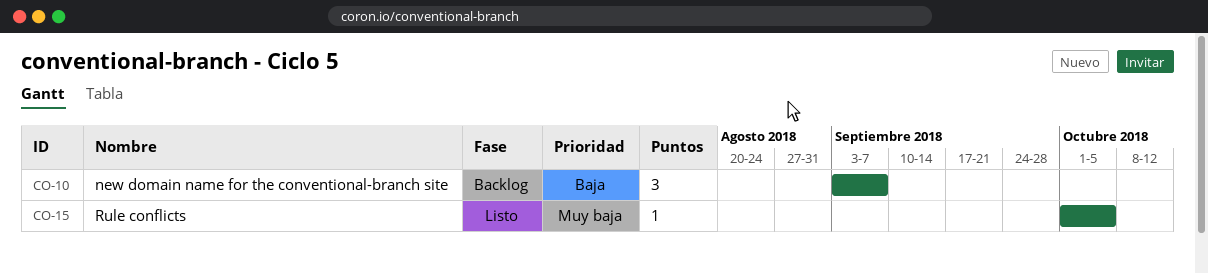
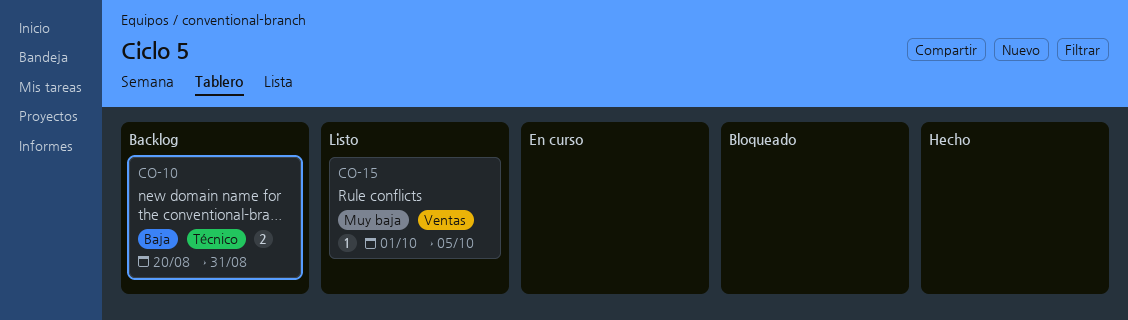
CO-10, estimate: 3 -> 2
CO-10, start: Sep 3 -> Aug 20
CO-10, due: Sep 7 -> Aug 31

